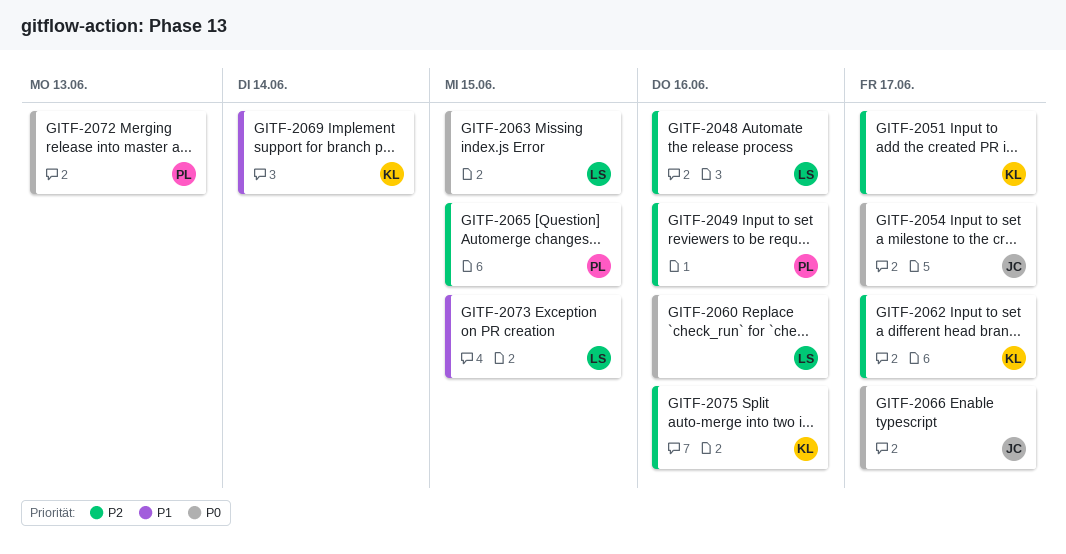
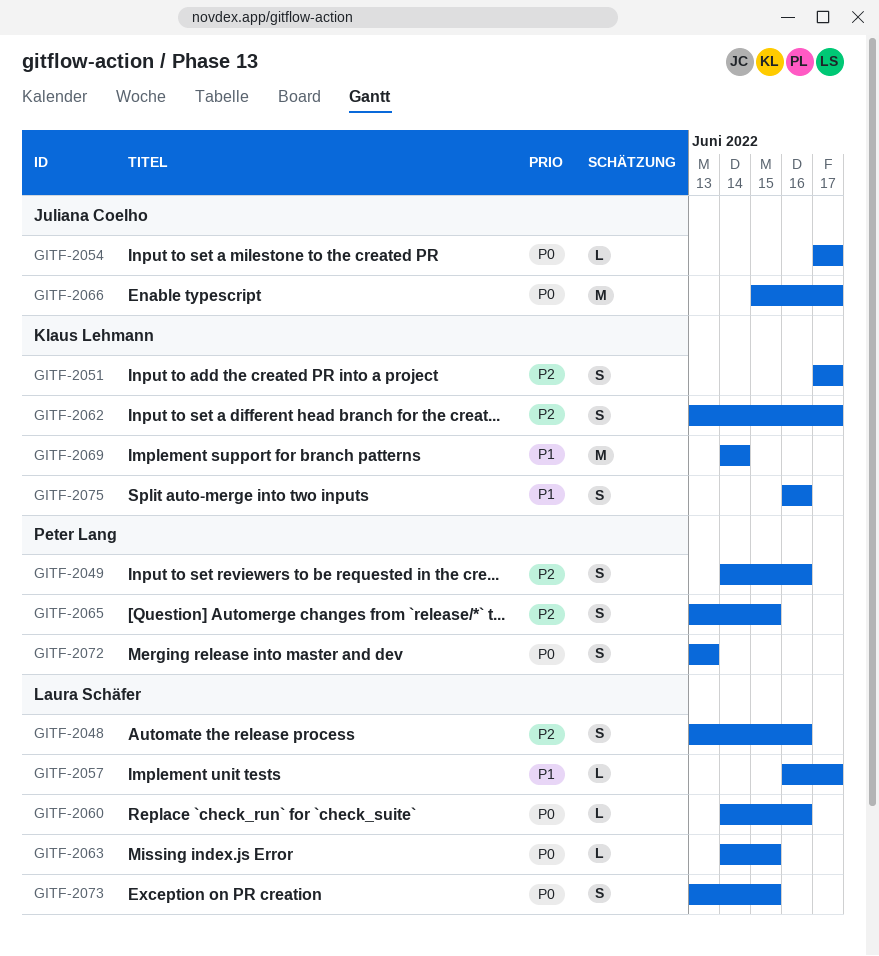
GITF-2057: none -> present
GITF-2073, priority: P1 -> P0
GITF-2075, priority: P2 -> P1

